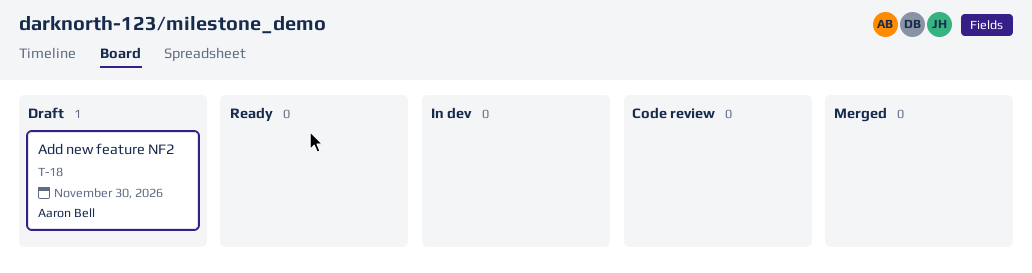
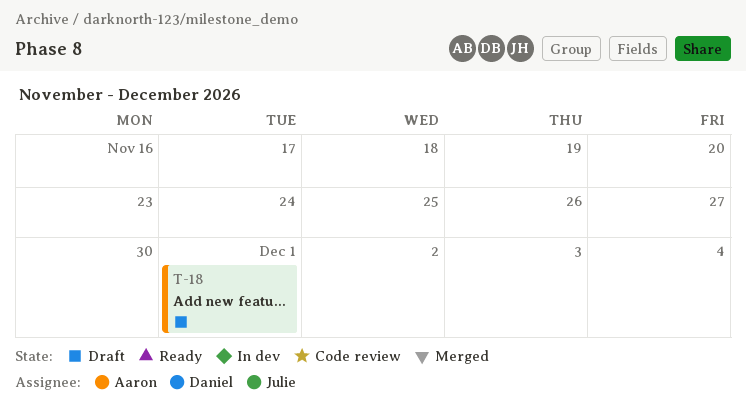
T-18, due: Nov 30 -> Dec 1

